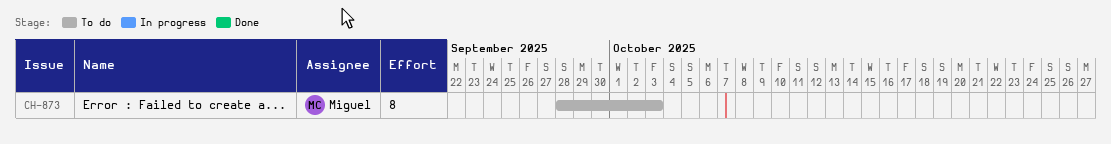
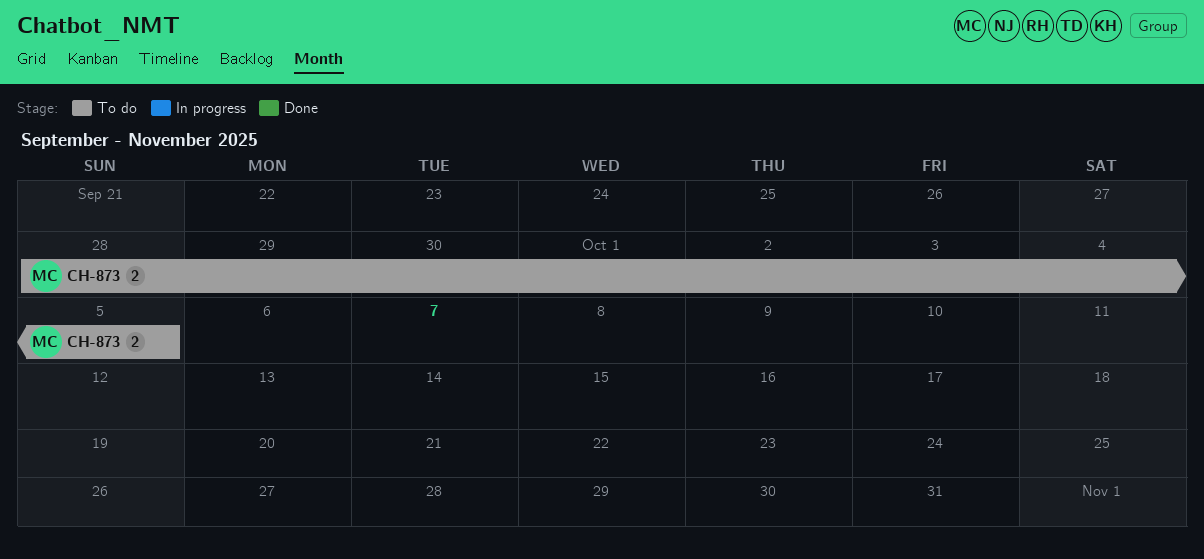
CH-873, estimate: 8 -> 2
CH-873, due: Oct 3 -> Oct 5

